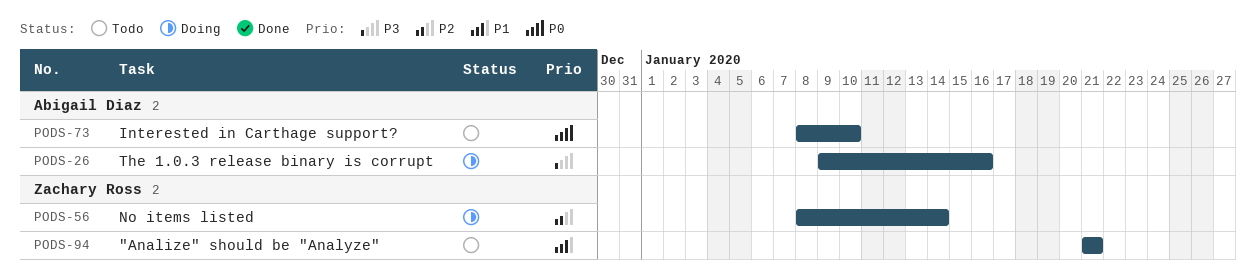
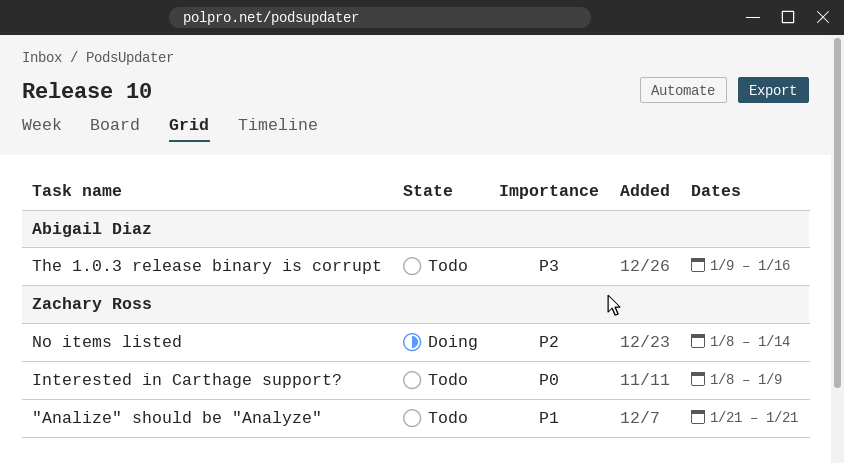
Interested in Carthage support?, owner: Abigail Diaz -> Zachary Ross
Interested in Carthage support?, due: Jan 10 -> Jan 9
The 1.0.3 release binary is corrupt, status: Doing -> Todo

